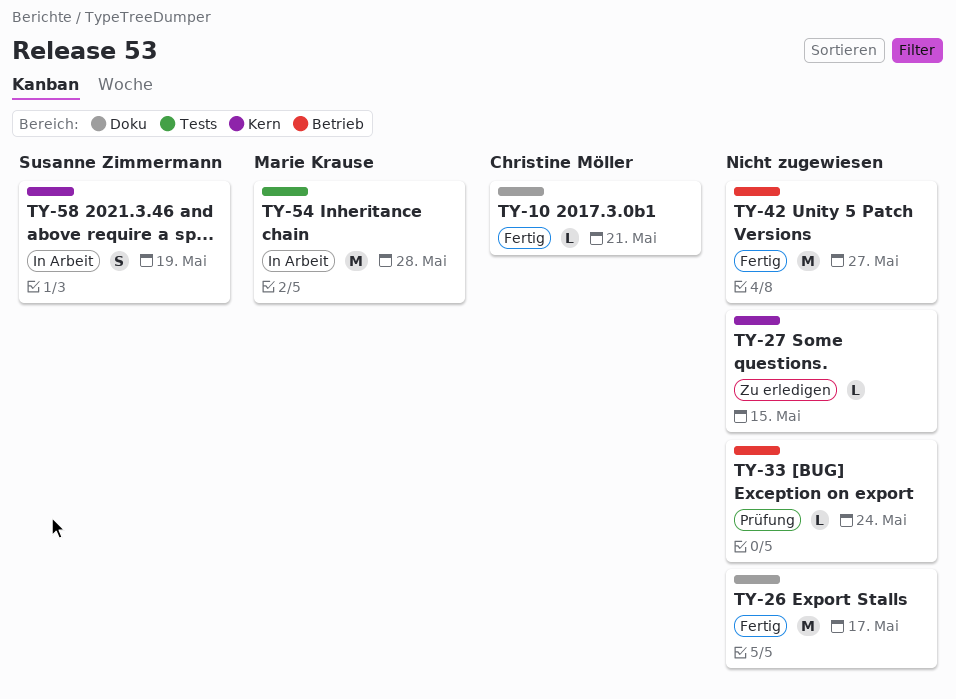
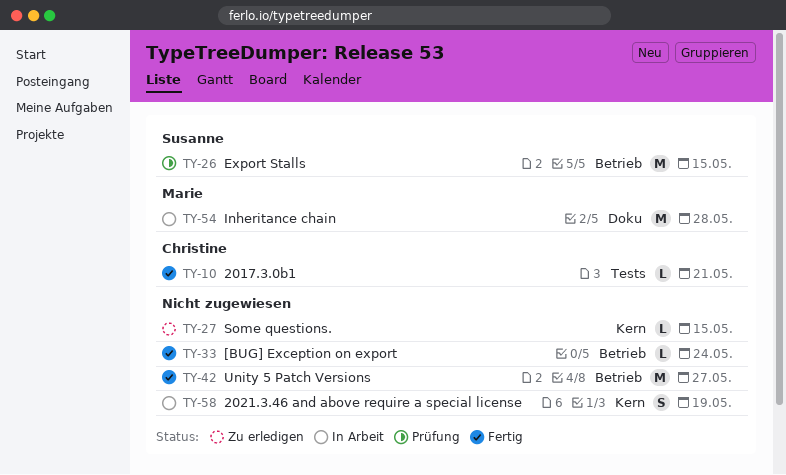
TY-10, label: Doku -> Tests
TY-26, status: Fertig -> Prüfung
TY-26, owner: none -> Susanne Zimmermann
TY-26, label: Doku -> Betrieb
TY-26, due: May 17 -> May 15
TY-33, status: Prüfung -> Fertig
TY-54, label: Tests -> Doku
TY-58, owner: Susanne Zimmermann -> none

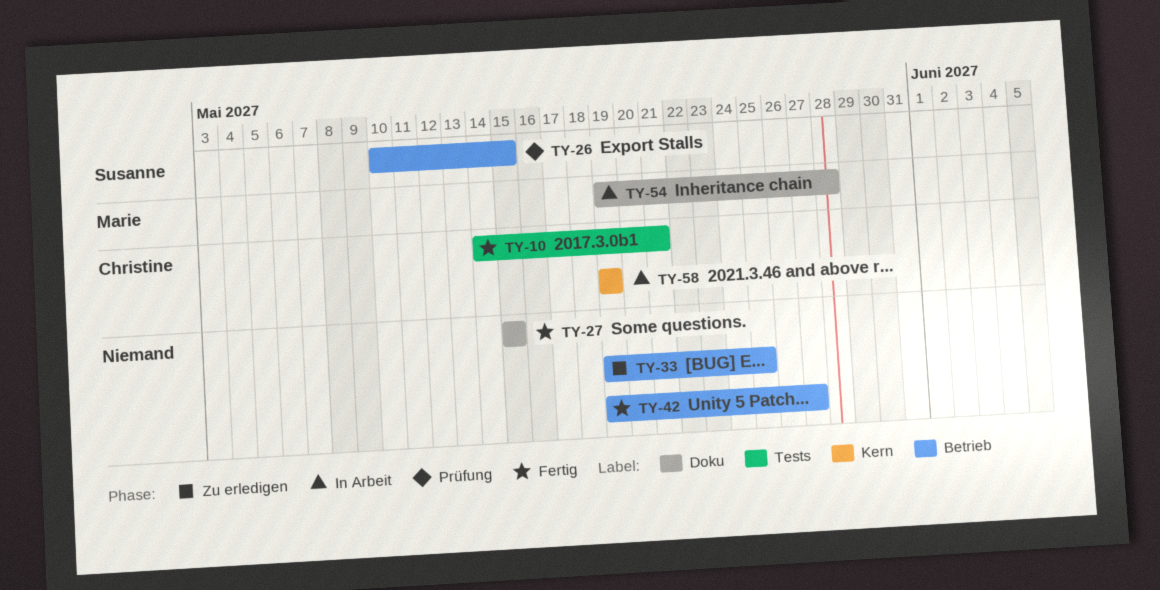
TY-27, status: Zu erledigen -> Fertig
TY-27, label: Kern -> Doku
TY-33, status: Fertig -> Zu erledigen
TY-33, due: May 24 -> May 25
TY-58, owner: none -> Christine

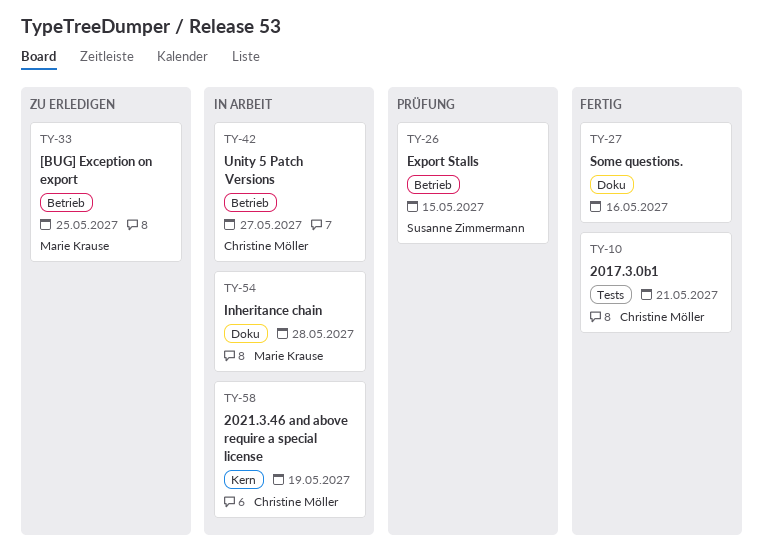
TY-27, due: May 15 -> May 16
TY-33, owner: none -> Marie Krause
TY-42, status: Fertig -> In Arbeit
TY-42, owner: none -> Christine Möller

